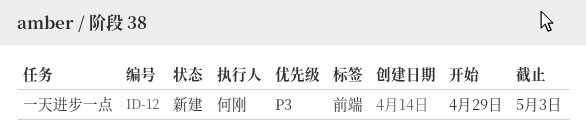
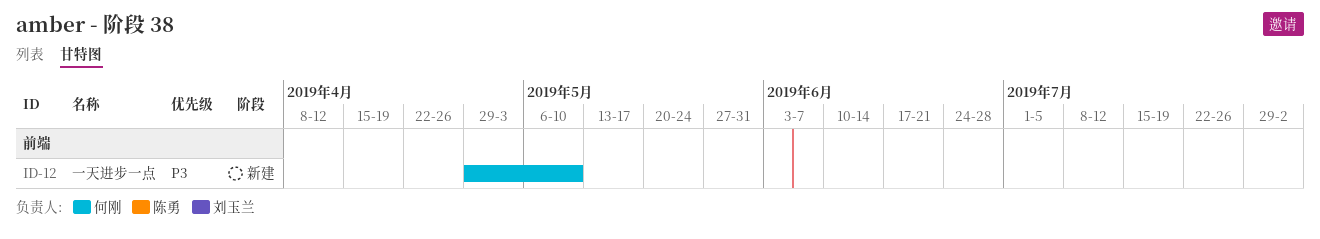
ID-12, due: May 3 -> May 10

